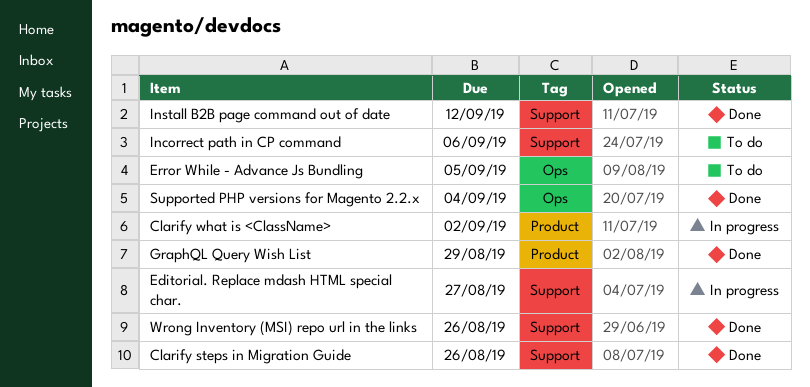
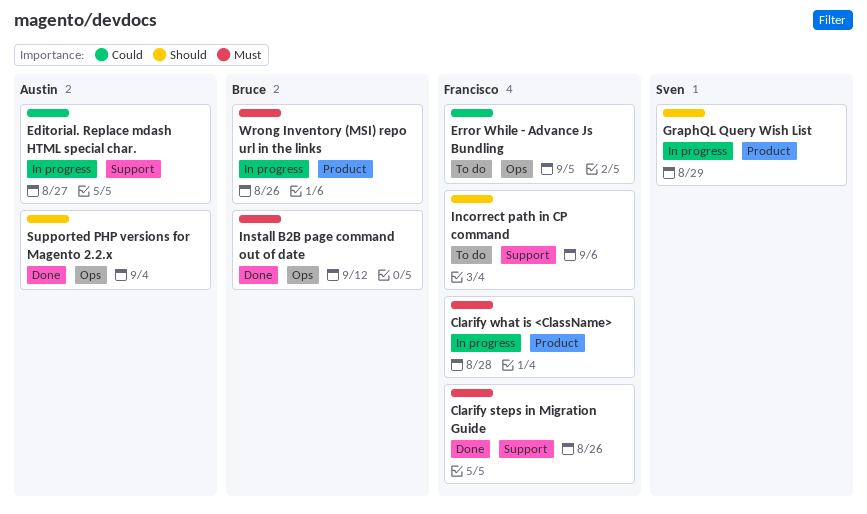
Clarify what is <ClassName>, due: Sep 2 -> Aug 28
GraphQL Query Wish List, status: Done -> In progress
Install B2B page command out of date, label: Support -> Ops
Wrong Inventory (MSI) repo url in the links, status: Done -> In progress
Wrong Inventory (MSI) repo url in the links, label: Support -> Product

